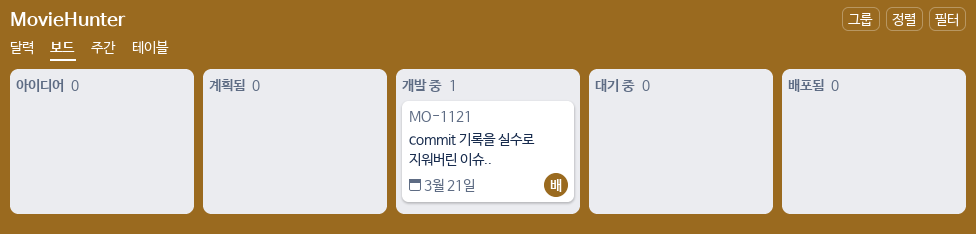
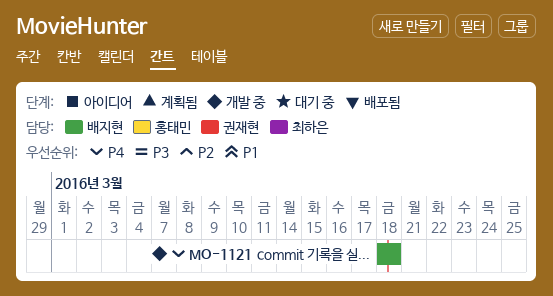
MO-1121, due: Mar 21 -> Mar 18

